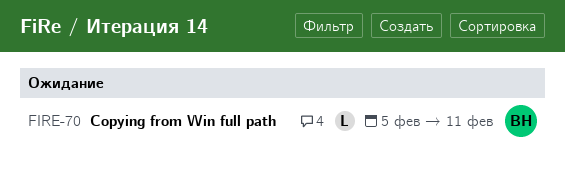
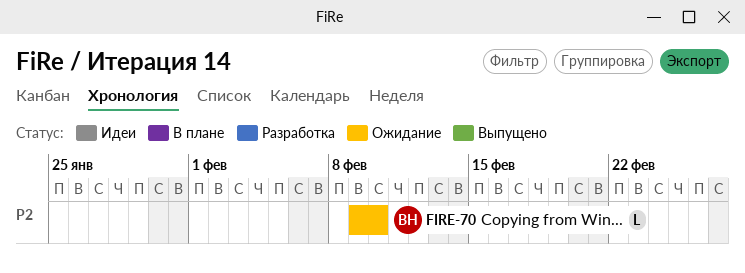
FIRE-70, start: Feb 5 -> Feb 9
FIRE-70, due: Feb 11 -> Feb 10

